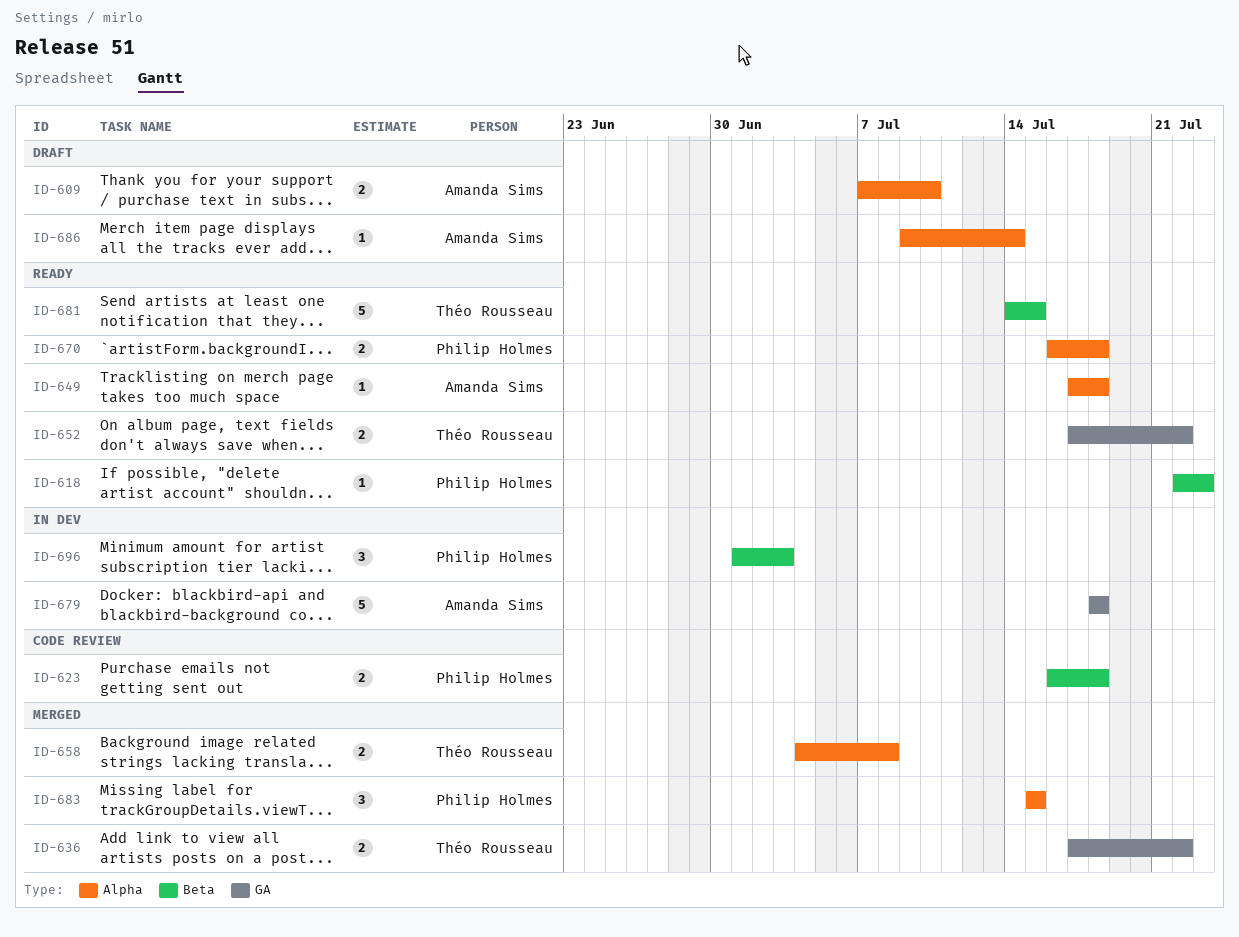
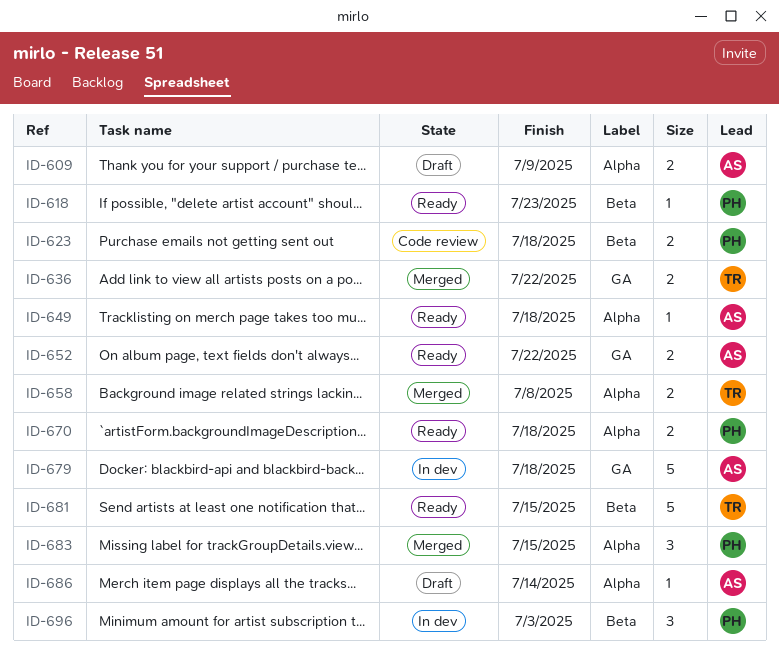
ID-609, due: Jul 10 -> Jul 9
ID-652, owner: Théo Rousseau -> Amanda Sims

